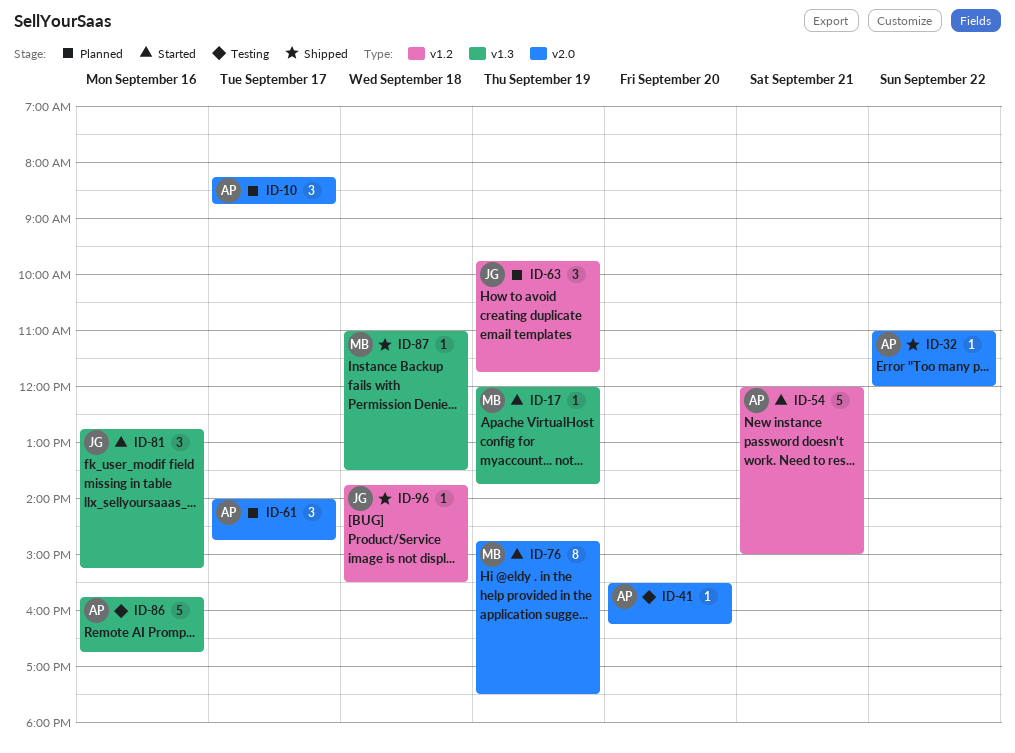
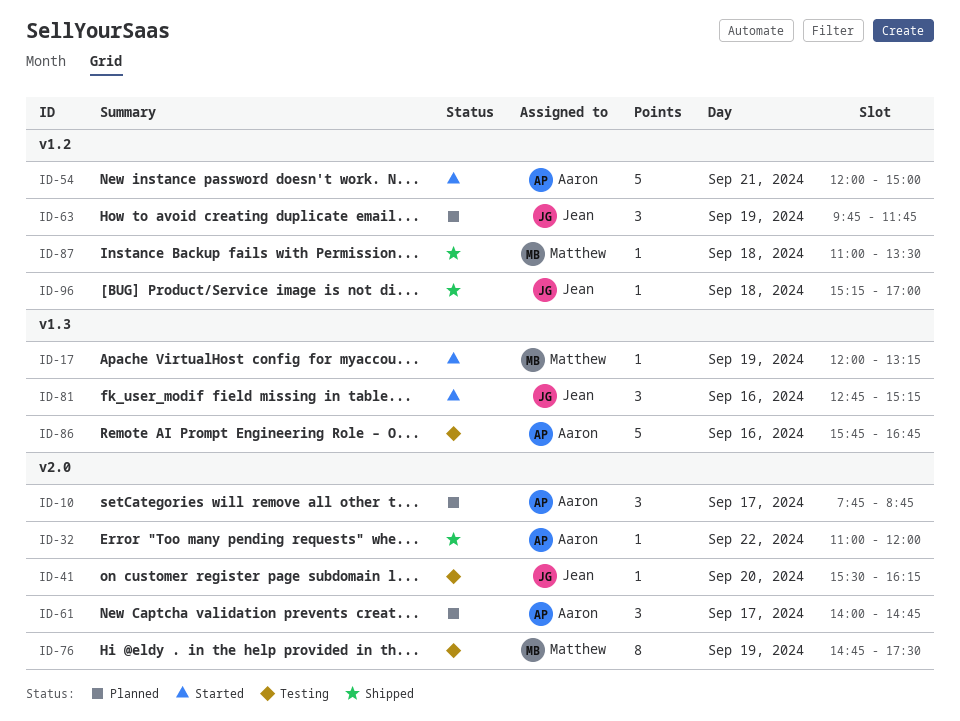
ID-10, begins: 08:15 -> 07:45
ID-17, ends: 13:45 -> 13:15
ID-41, owner: Aaron -> Jean
ID-76, status: Started -> Testing
ID-87, label: v1.3 -> v1.2
ID-96, begins: 13:45 -> 15:15
ID-96, ends: 15:30 -> 17:00

